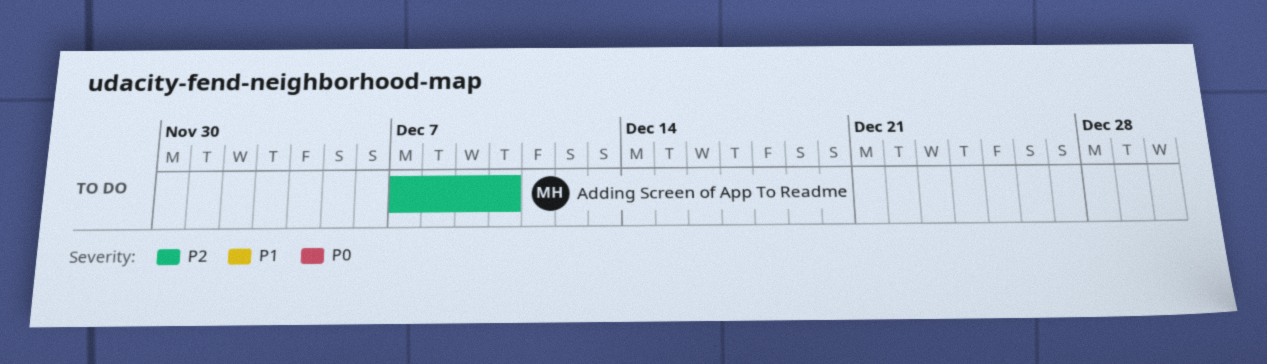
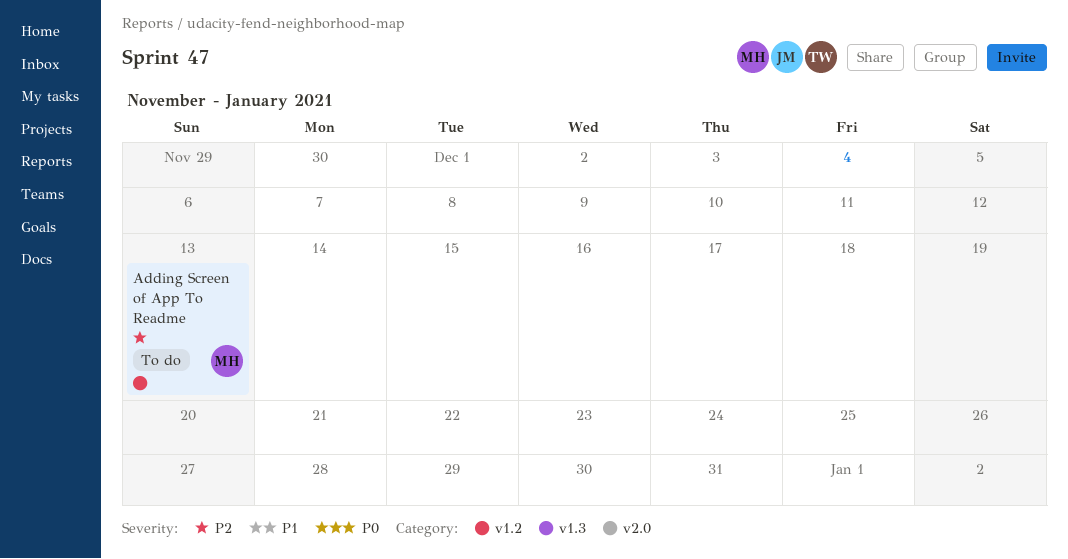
Adding Screen of App To Readme, due: Dec 10 -> Dec 13

